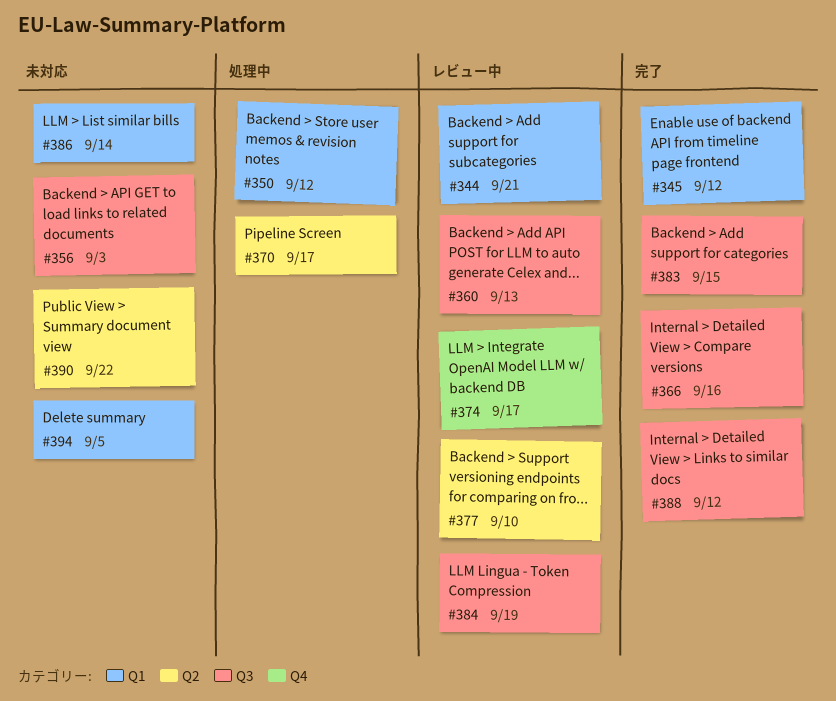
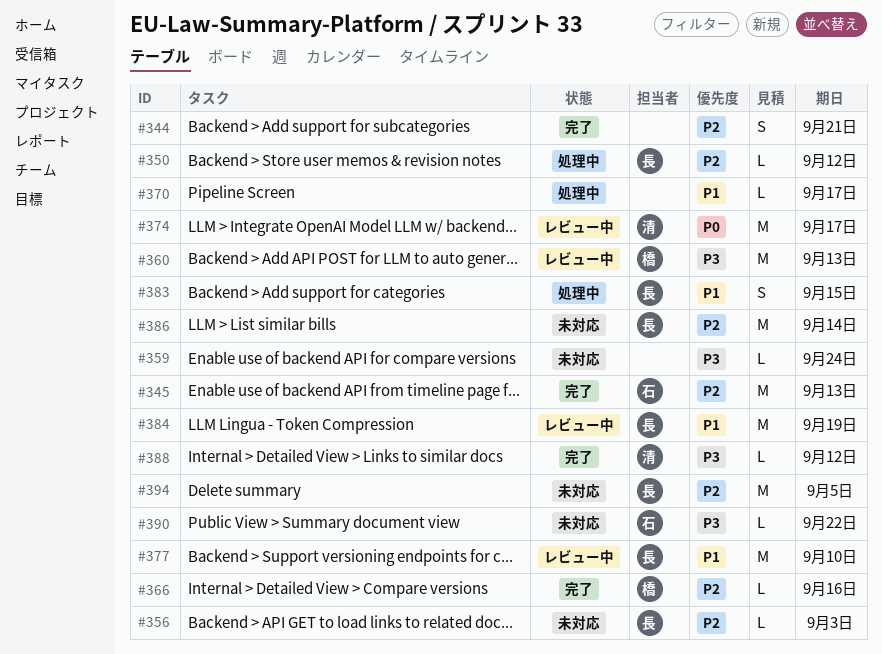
#344, status: レビュー中 -> 完了
#345, due: Sep 12 -> Sep 13
#359: none -> present
#383, status: 完了 -> 処理中

